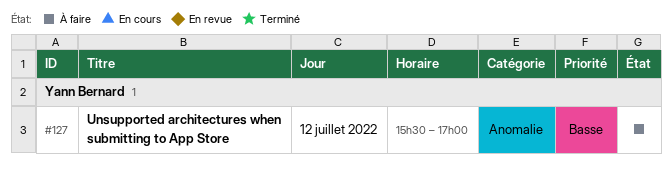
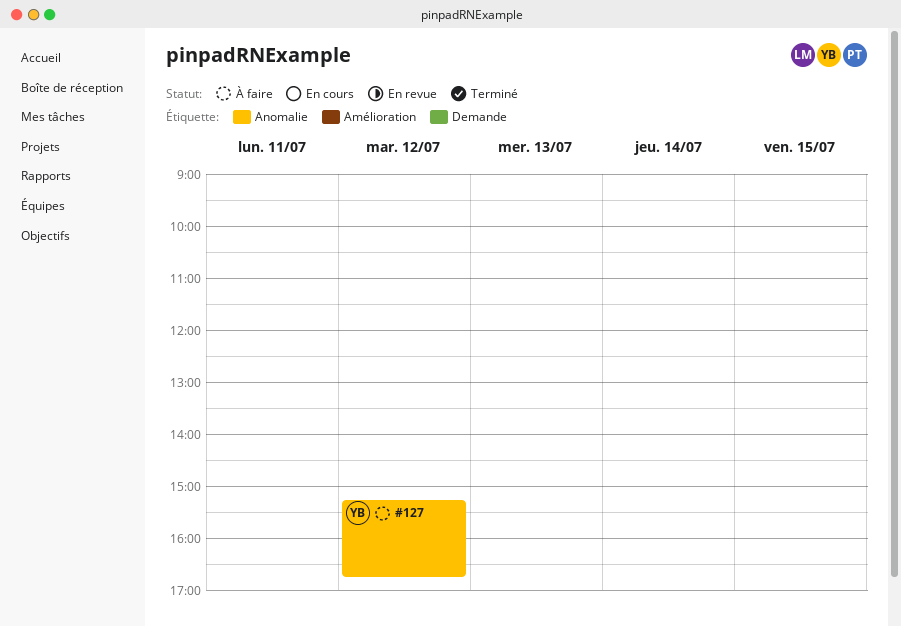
#127, begins: 15:30 -> 15:15
#127, ends: 17:00 -> 16:45

